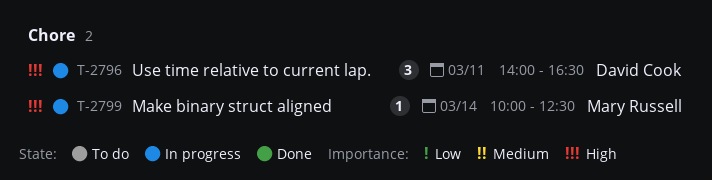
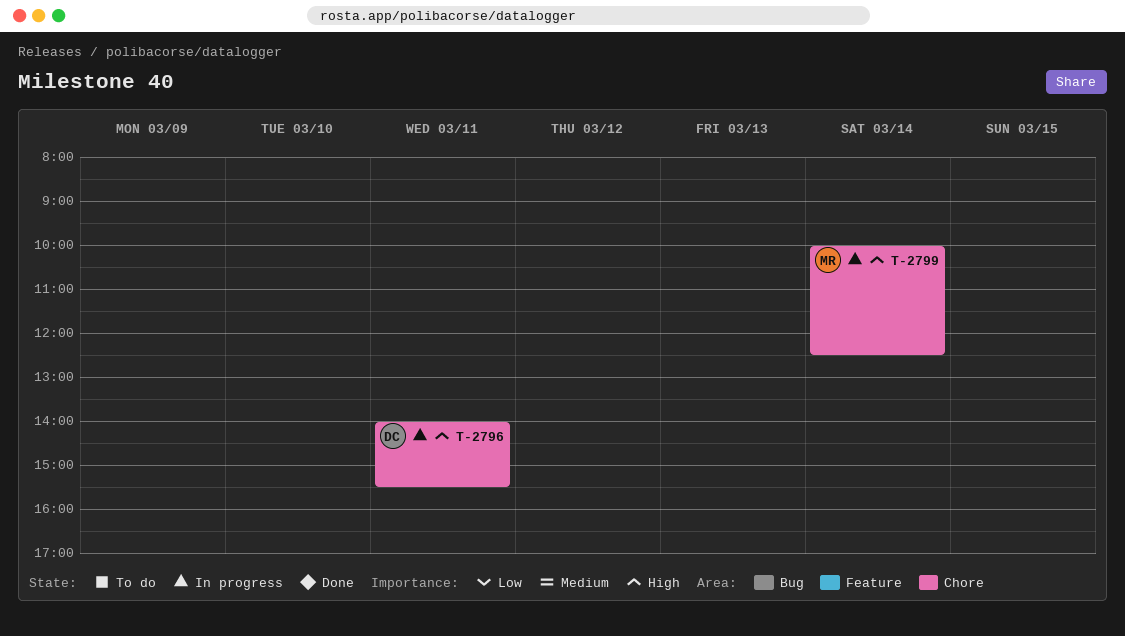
T-2796, ends: 16:30 -> 15:30

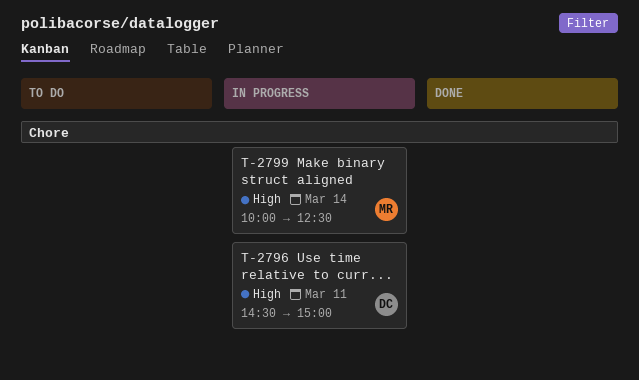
T-2796, begins: 14:00 -> 14:30
T-2796, ends: 15:30 -> 15:00

